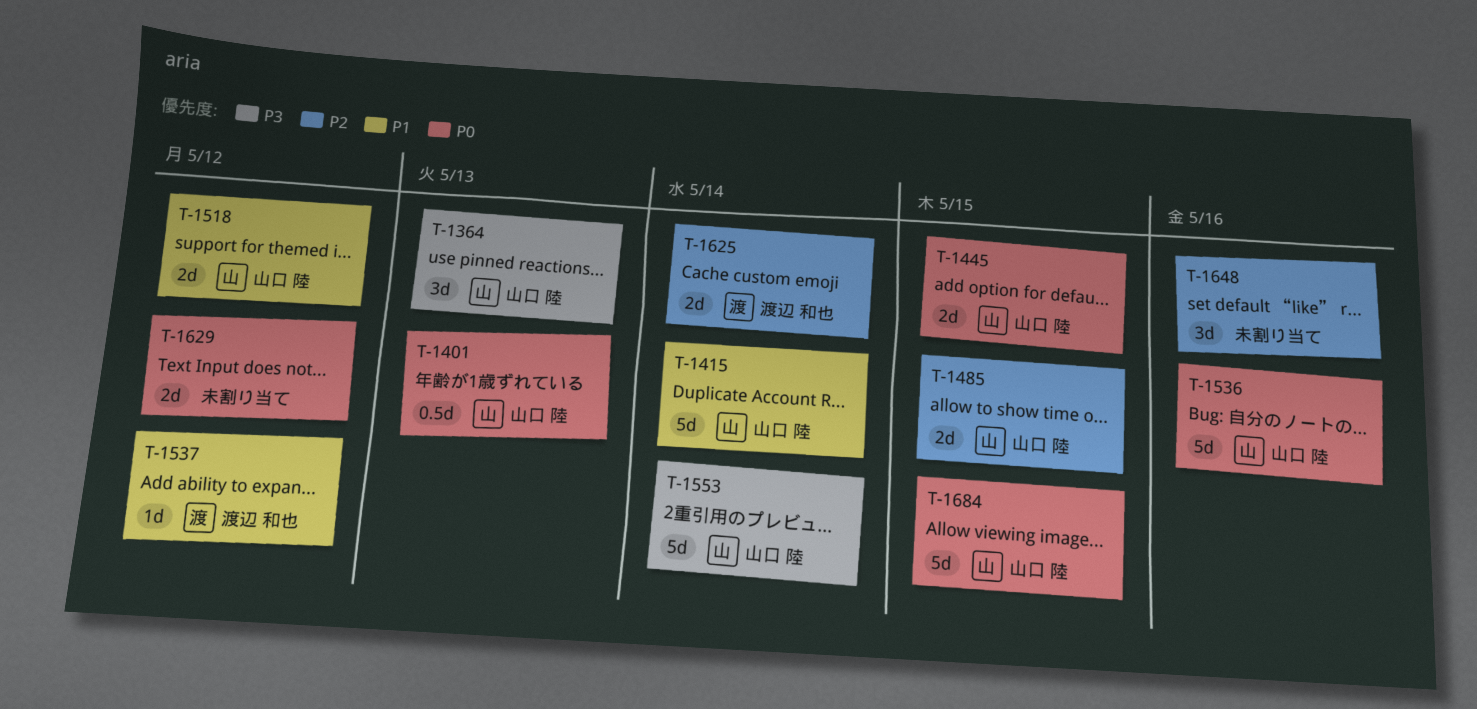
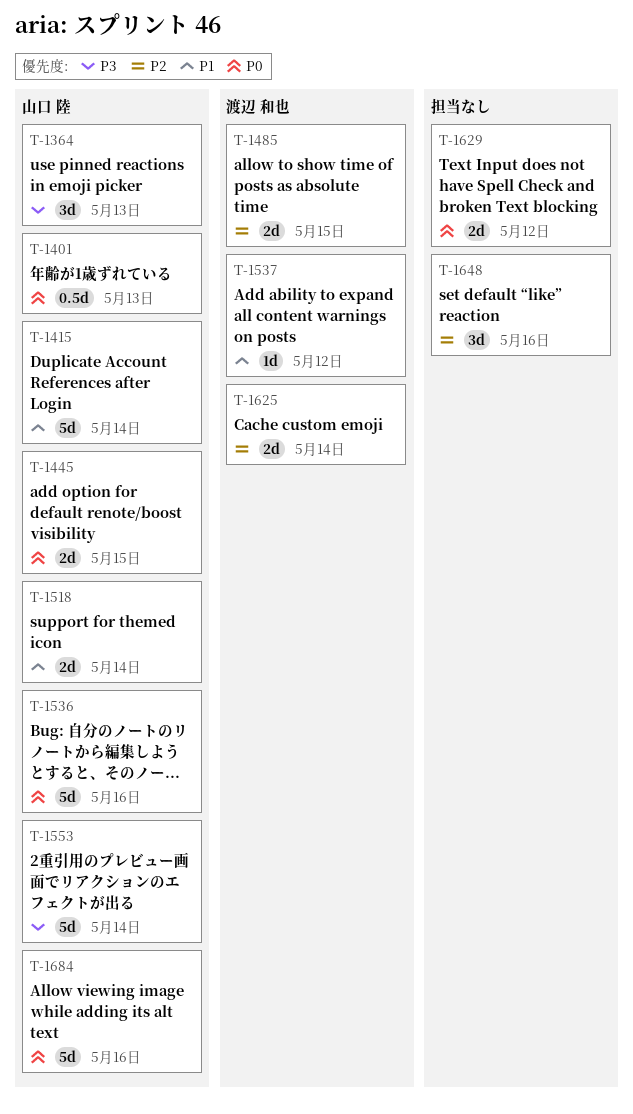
T-1485, owner: 山口 陸 -> 渡辺 和也
T-1518, due: May 12 -> May 14
T-1684, due: May 15 -> May 16

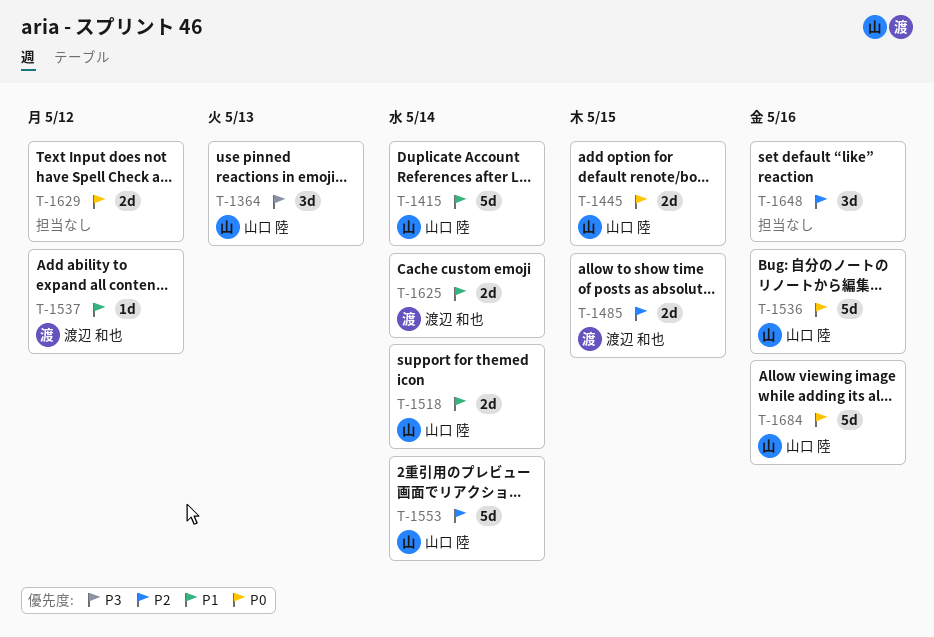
T-1401: present -> none
T-1553, priority: P3 -> P2
T-1625, priority: P2 -> P1

